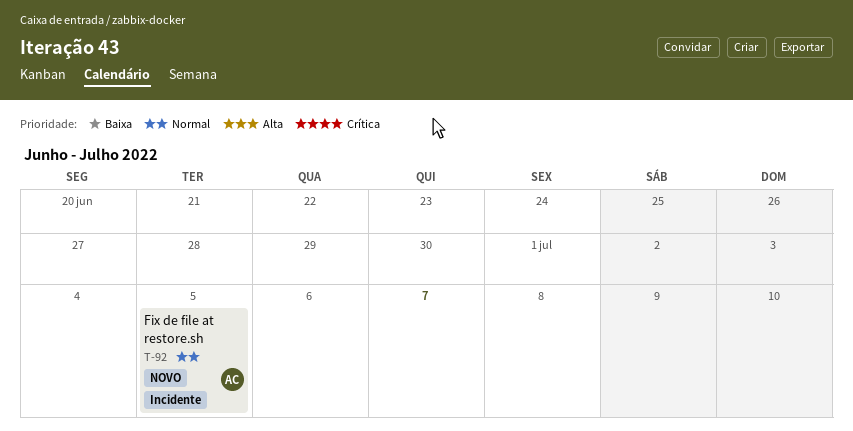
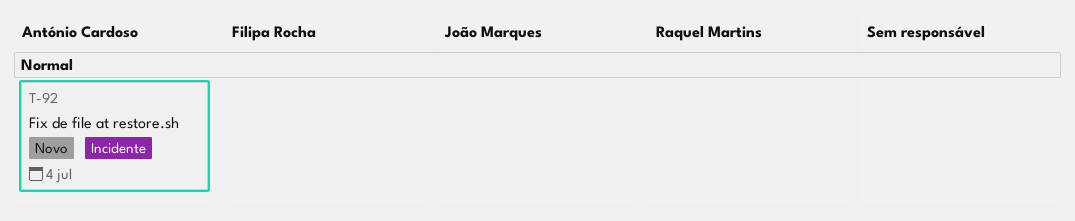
T-92, due: Jul 5 -> Jul 4

